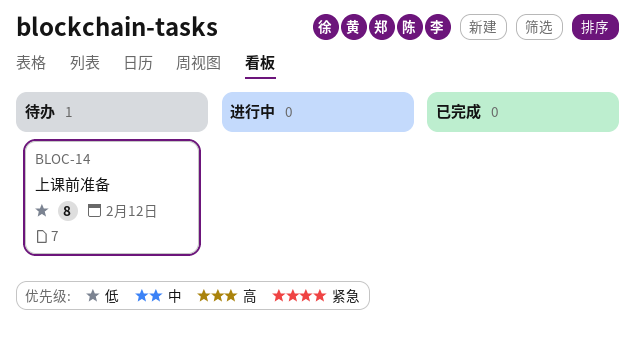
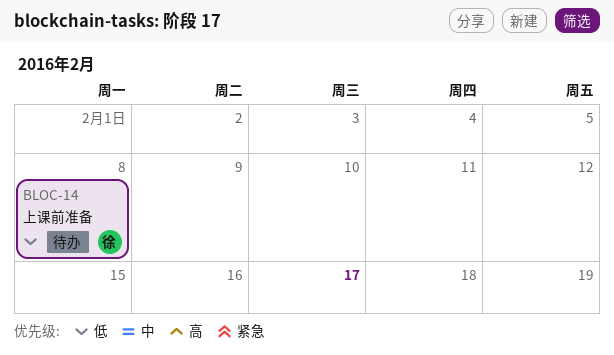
BLOC-14, due: Feb 12 -> Feb 8

